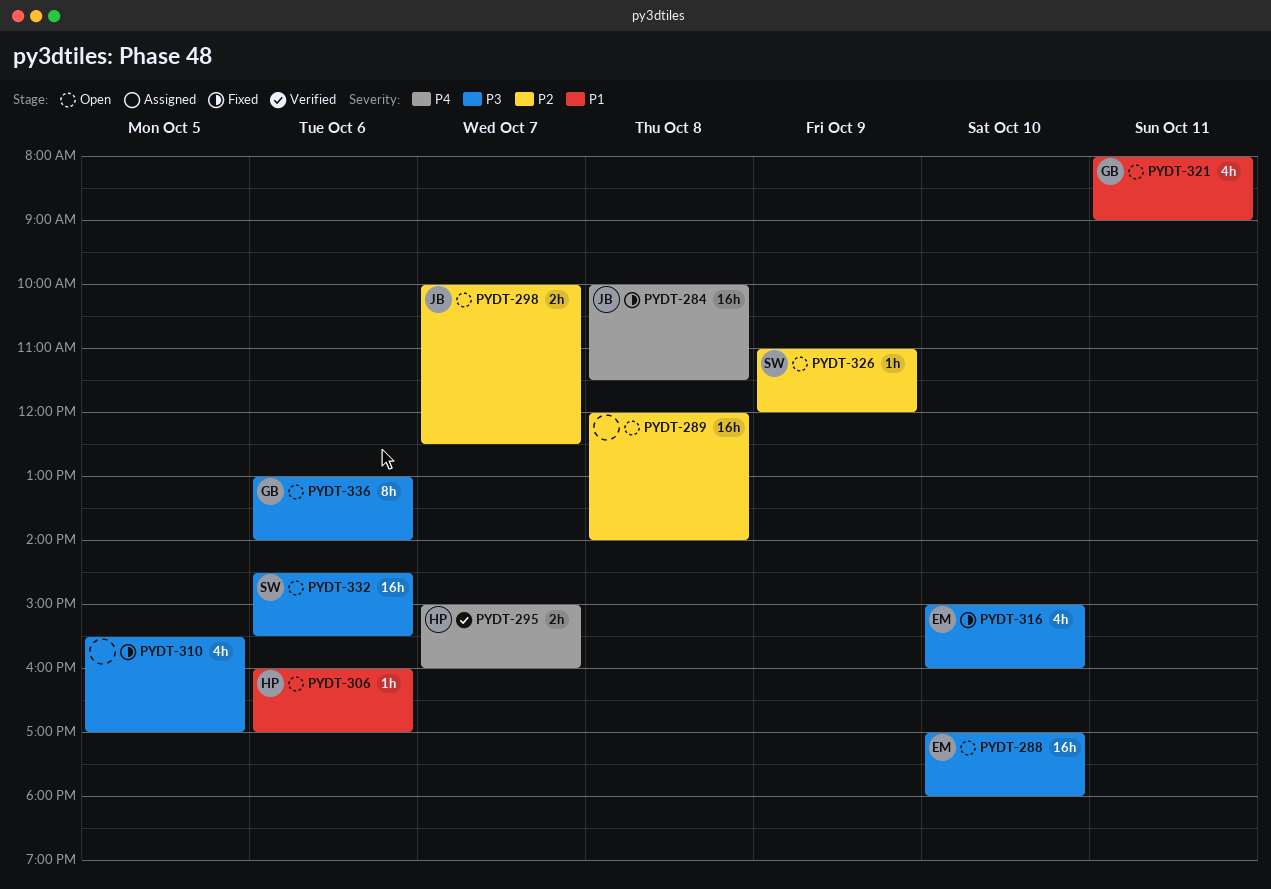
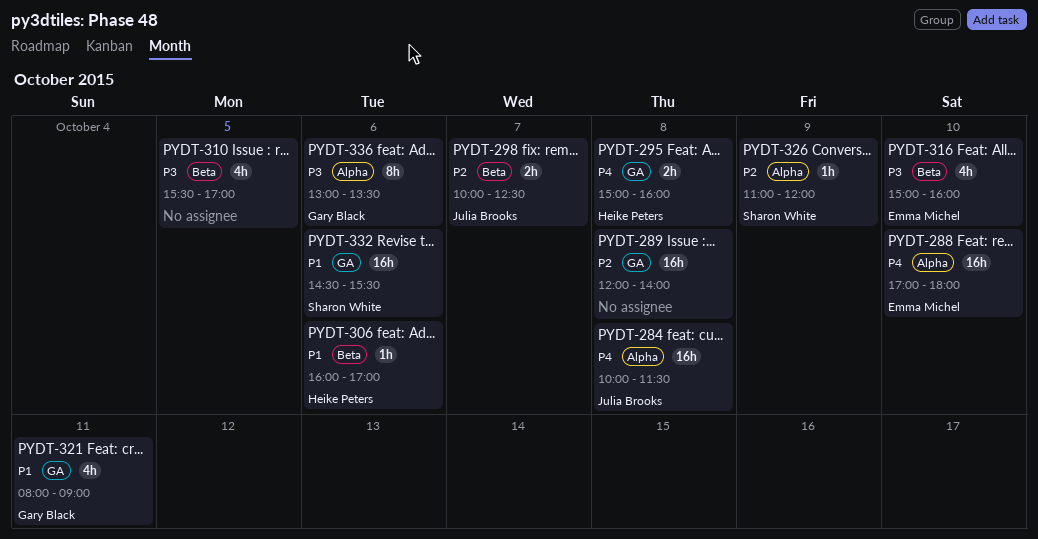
PYDT-288, priority: P3 -> P4
PYDT-295, day: Oct 7 -> Oct 8
PYDT-332, priority: P3 -> P1
PYDT-336, ends: 14:00 -> 13:30

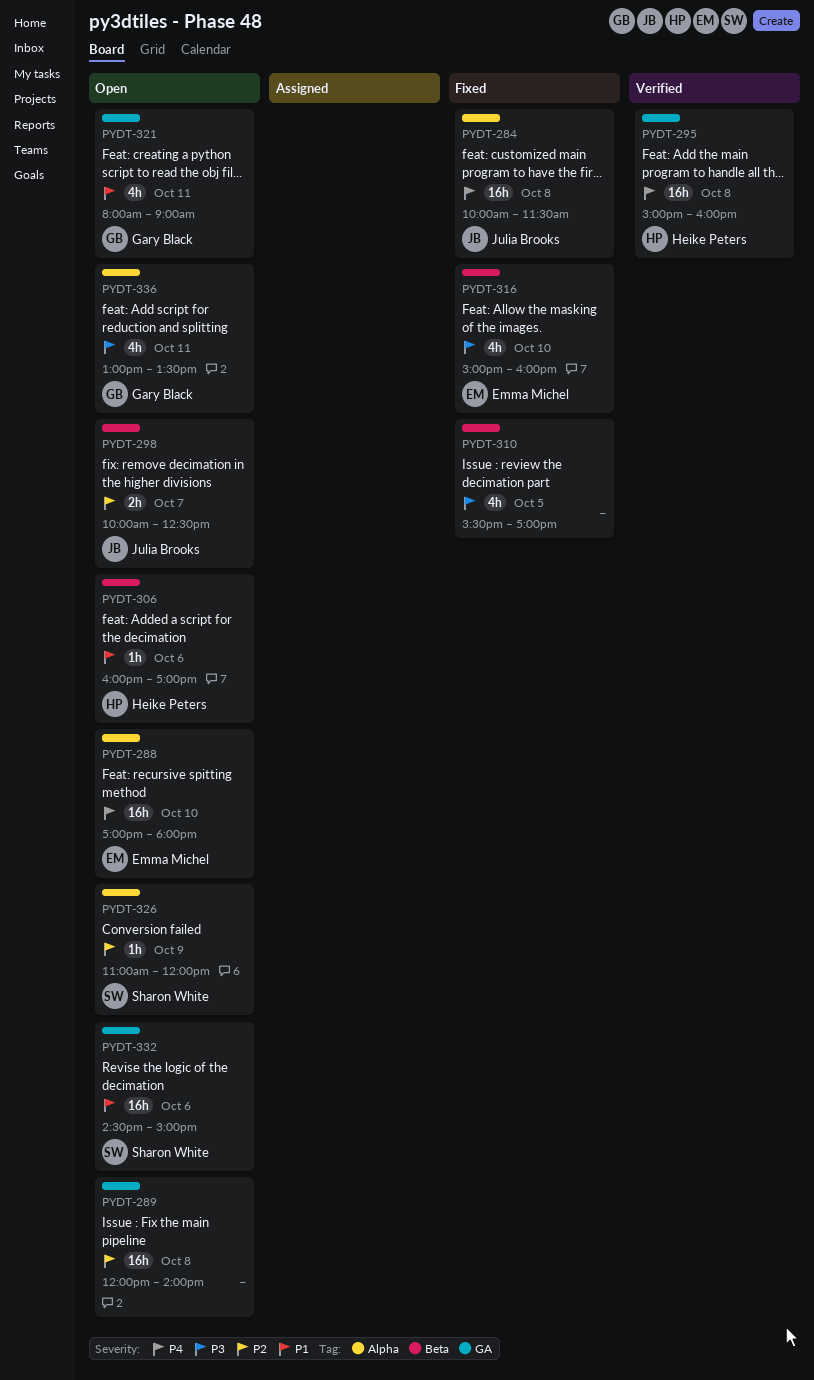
PYDT-295, estimate: 2h -> 16h
PYDT-332, ends: 15:30 -> 15:00
PYDT-336, estimate: 8h -> 4h
PYDT-336, day: Oct 6 -> Oct 11

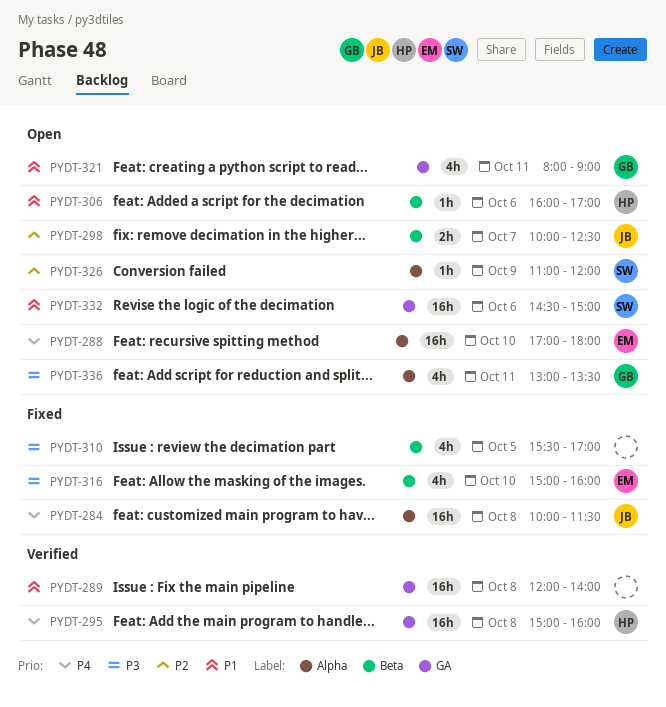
PYDT-289, status: Open -> Verified
PYDT-289, priority: P2 -> P1

